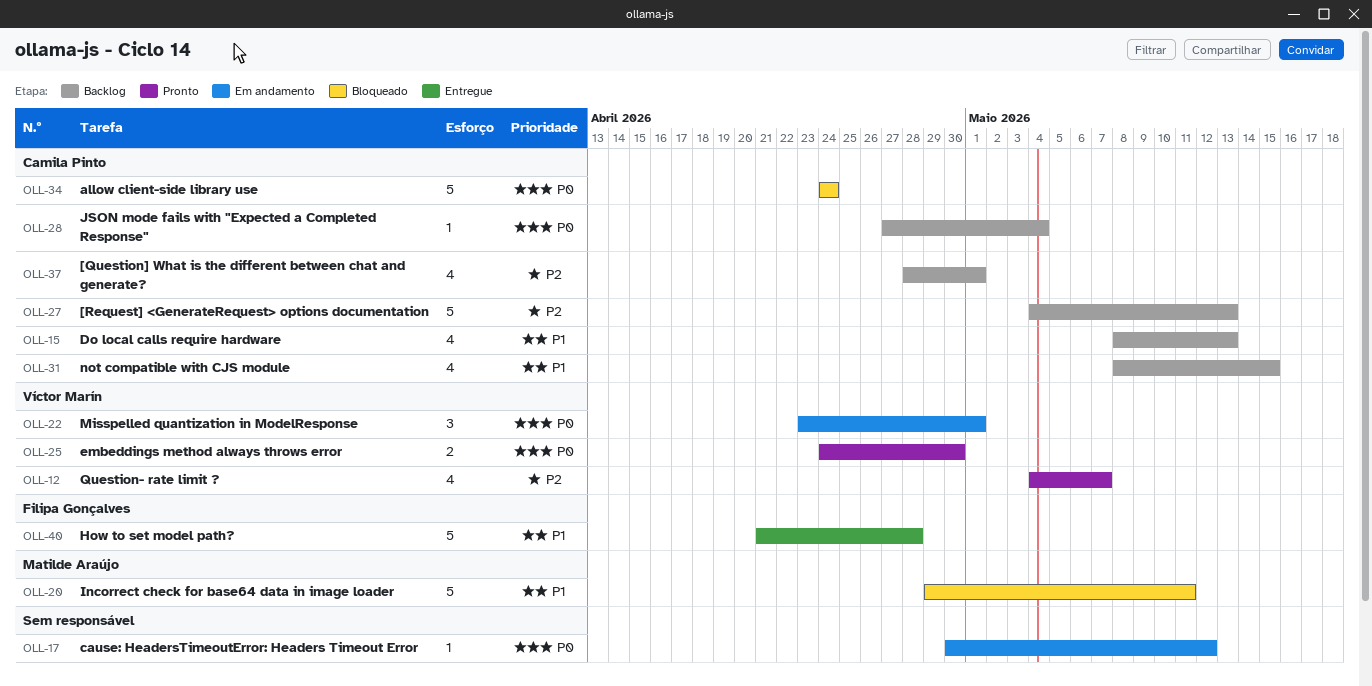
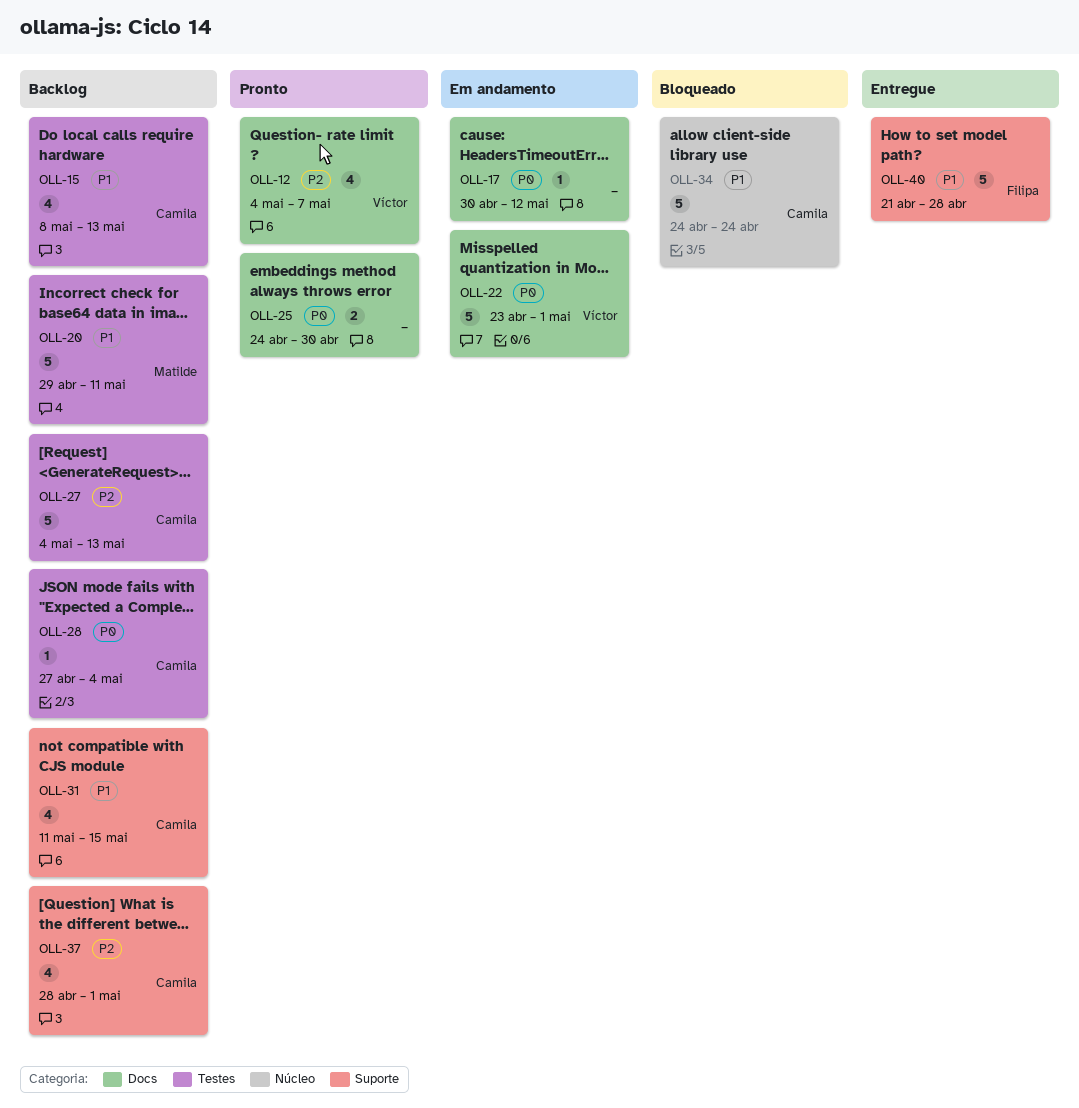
OLL-20, status: Bloqueado -> Backlog
OLL-22, estimate: 3 -> 5
OLL-25, owner: Víctor Marín -> none
OLL-31, start: May 8 -> May 11
OLL-34, priority: P0 -> P1

